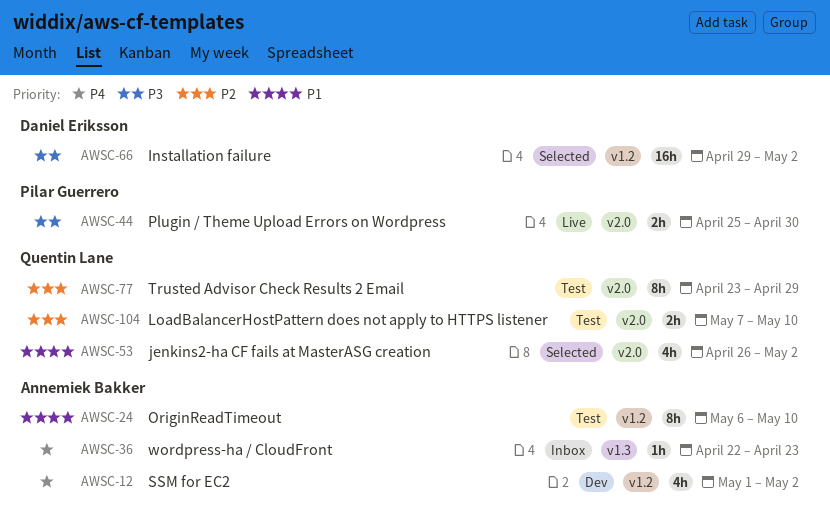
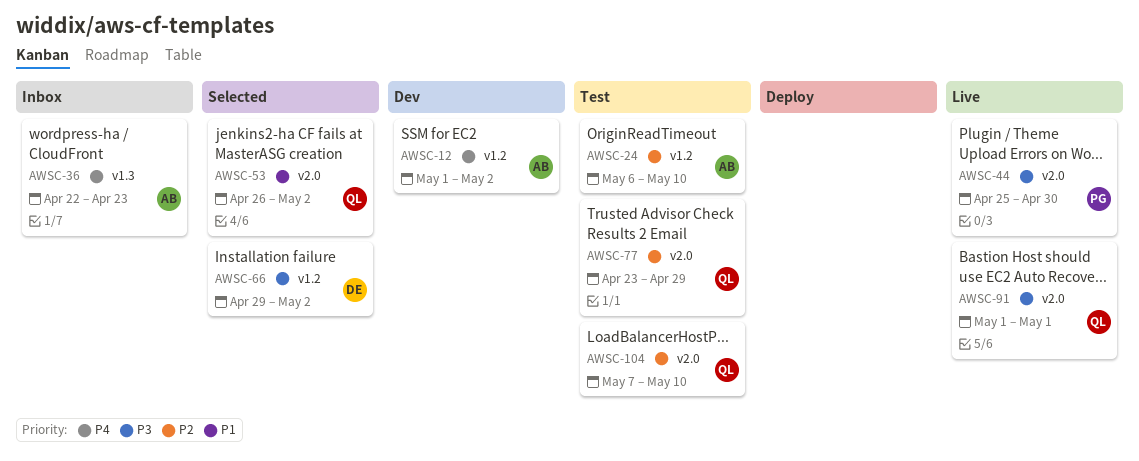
AWSC-24, priority: P1 -> P2
AWSC-91: none -> present

